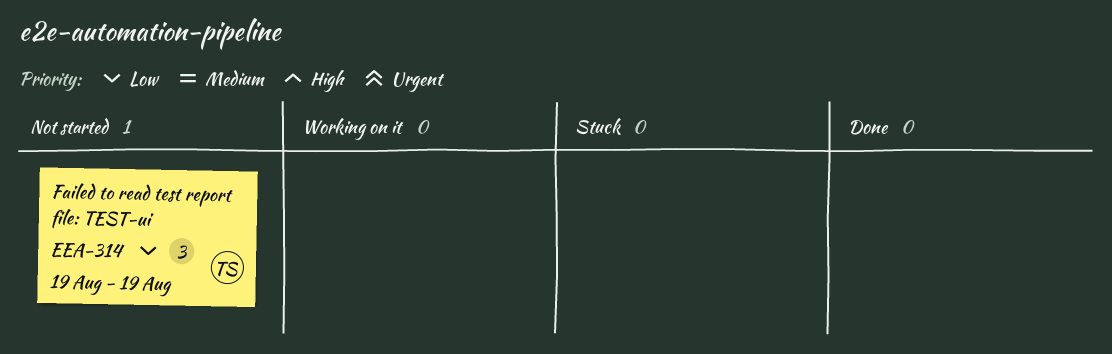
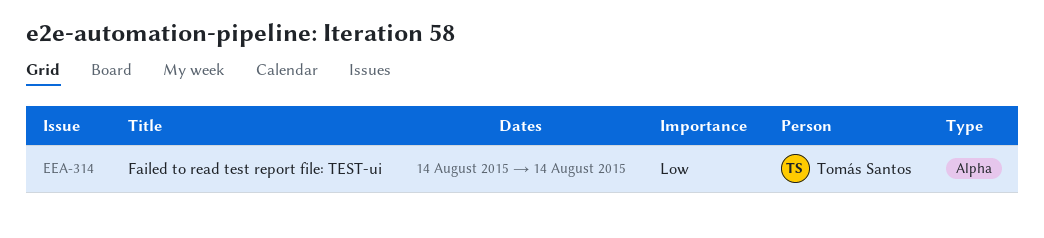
EEA-314, start: Aug 19 -> Aug 14
EEA-314, due: Aug 19 -> Aug 14

